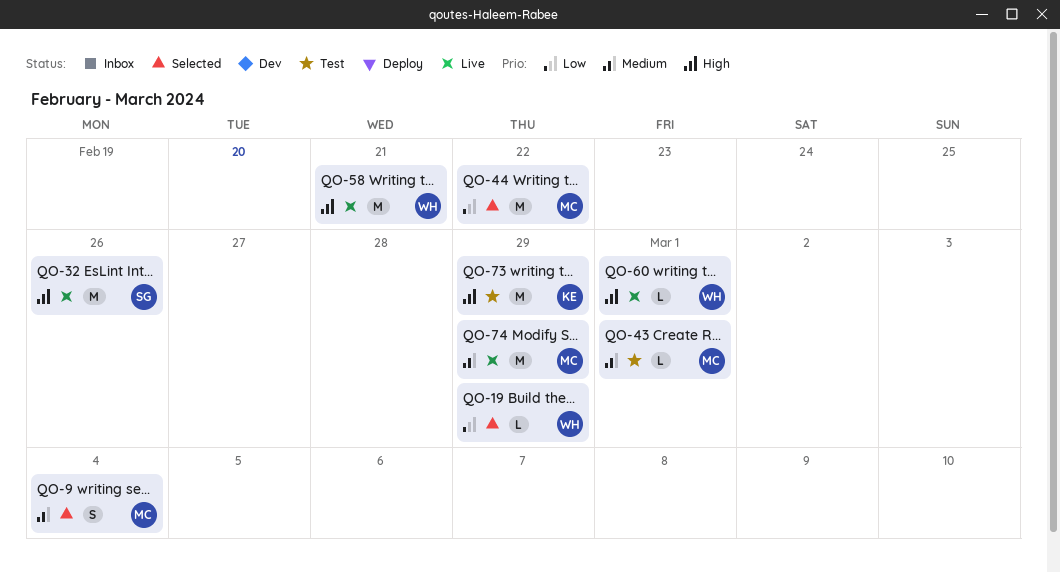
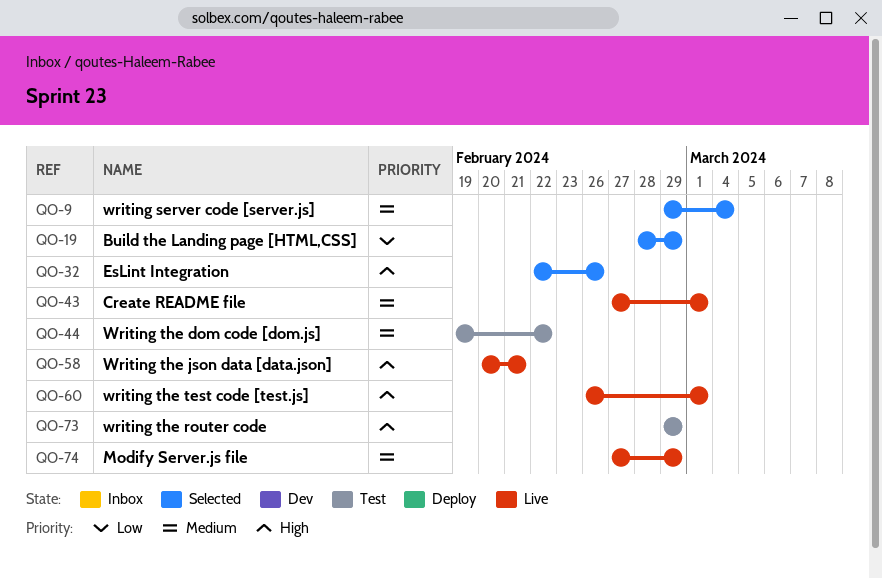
QO-32, status: Live -> Selected
QO-43, status: Test -> Live
QO-44, status: Selected -> Test
QO-44, priority: Low -> Medium

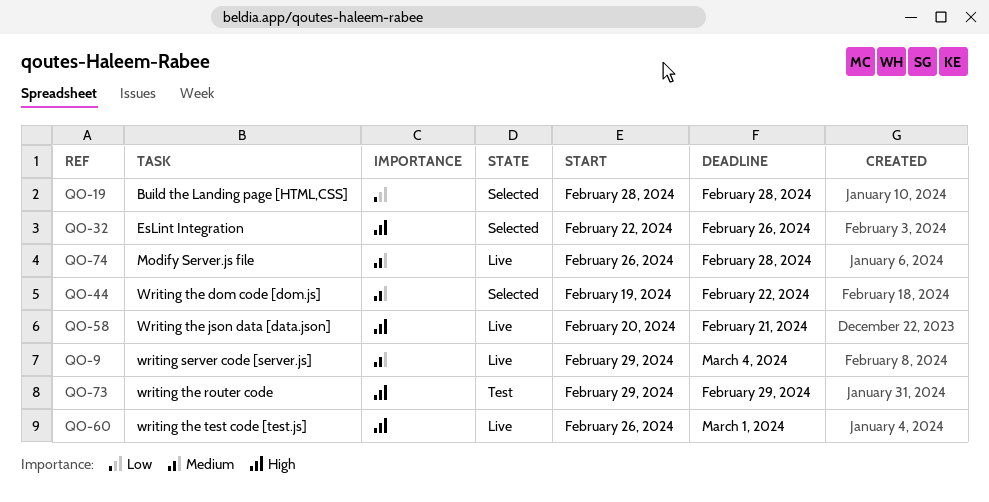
QO-9, status: Selected -> Live
QO-19, due: Feb 29 -> Feb 28
QO-43: present -> none
QO-44, status: Test -> Selected
QO-74, start: Feb 27 -> Feb 26
QO-74, due: Feb 29 -> Feb 28

